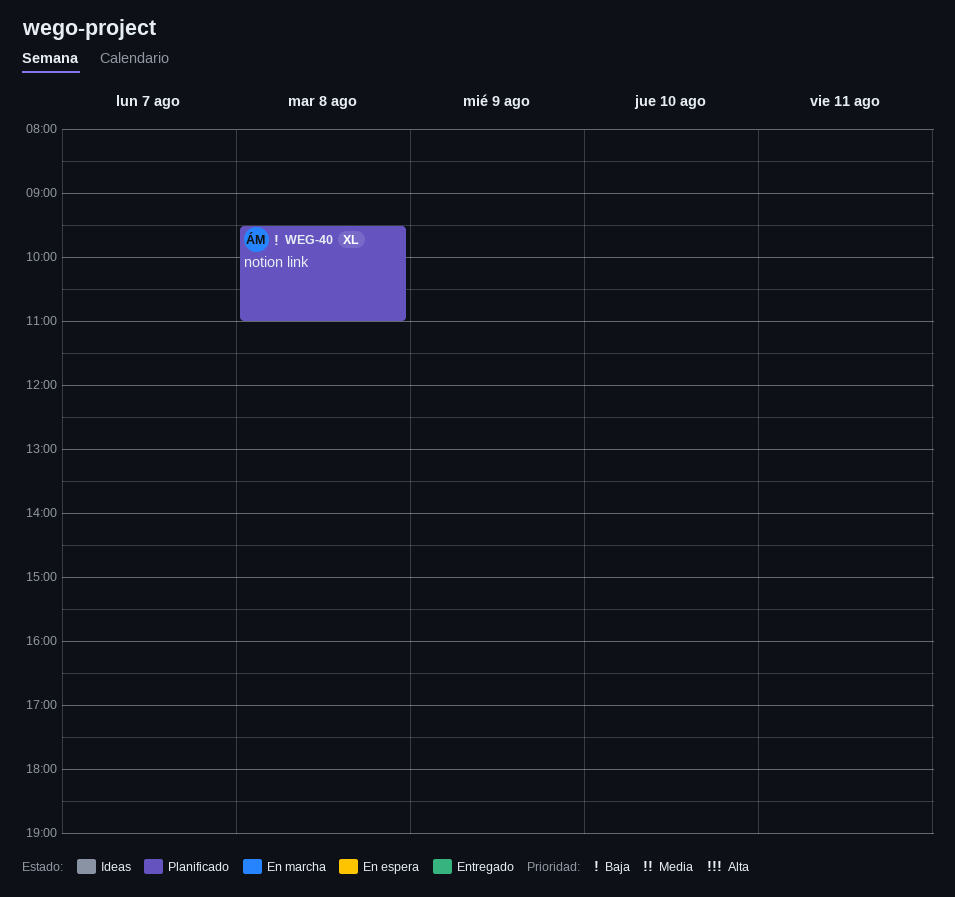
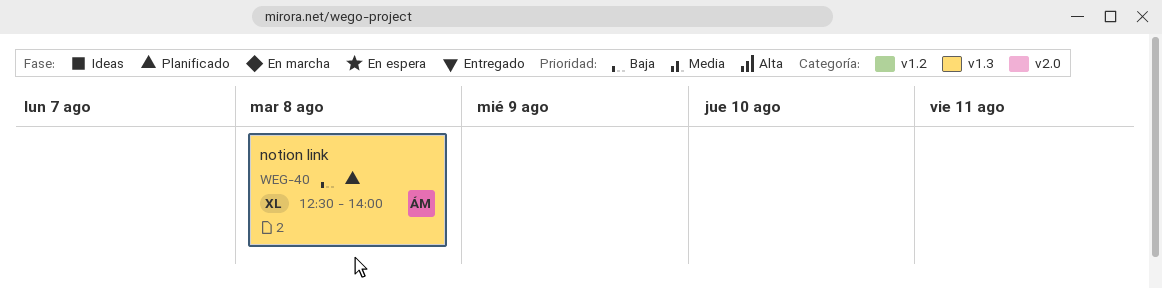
WEG-40, begins: 09:30 -> 12:30
WEG-40, ends: 11:00 -> 14:00

